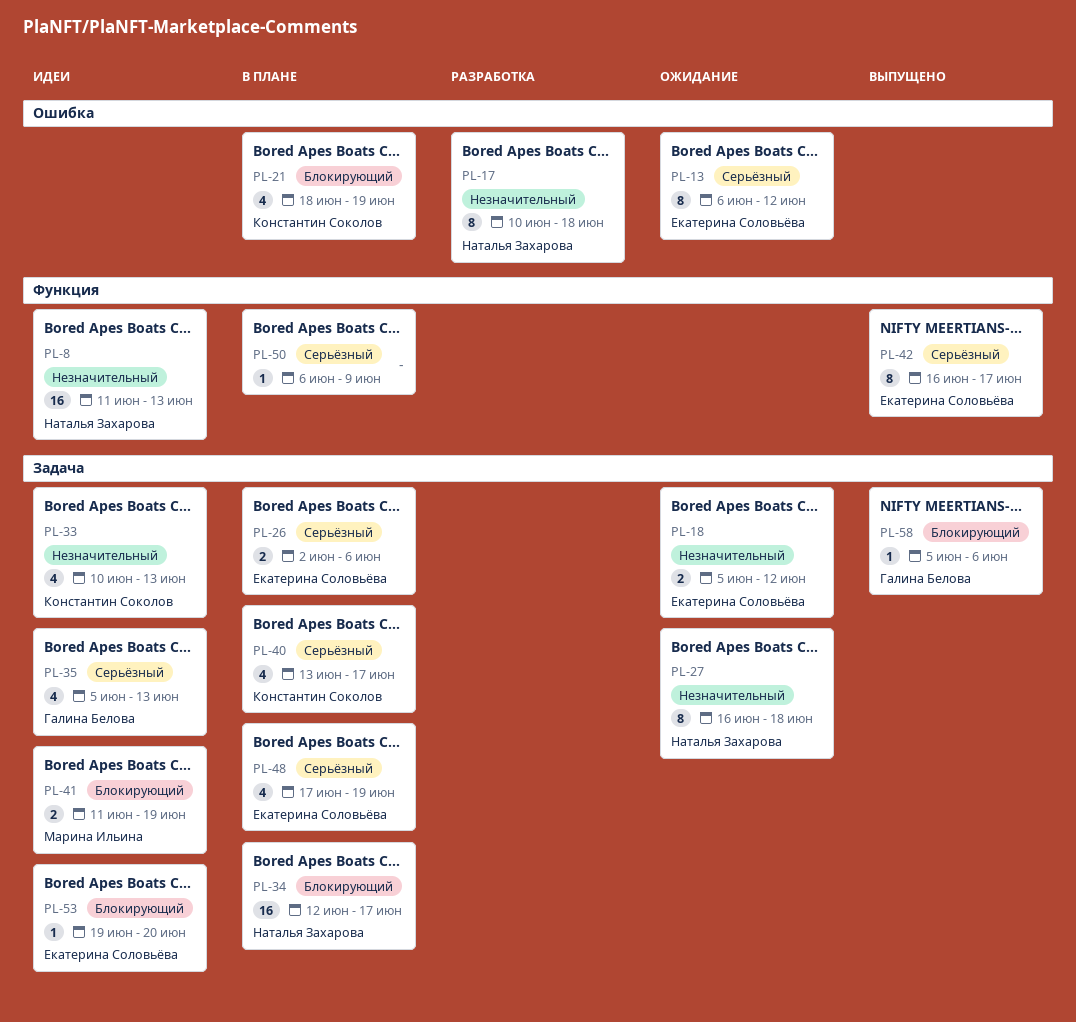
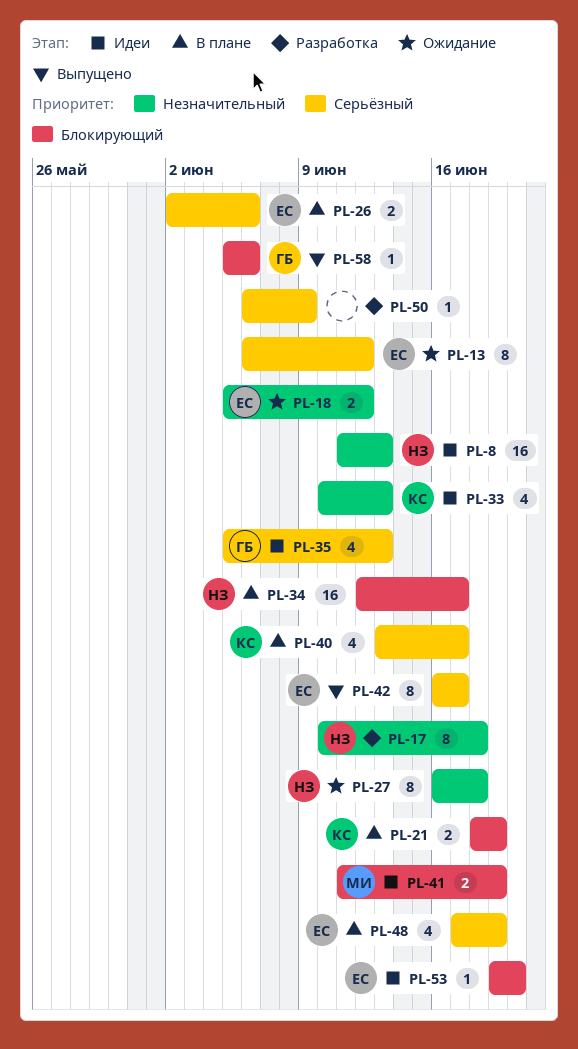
PL-21, estimate: 4 -> 2
PL-50, status: В плане -> Разработка

